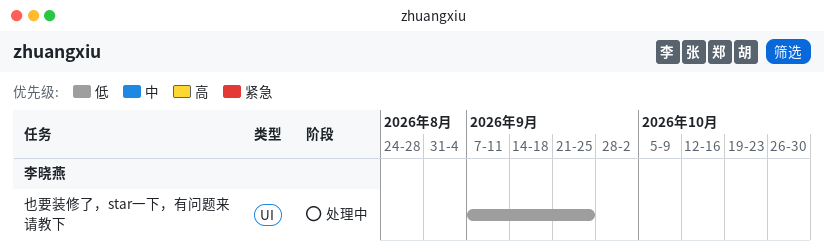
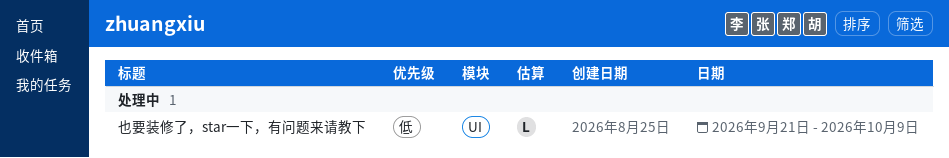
也要装修了，star一下，有问题来请教下, start: Sep 7 -> Sep 21
也要装修了，star一下，有问题来请教下, due: Sep 25 -> Oct 9

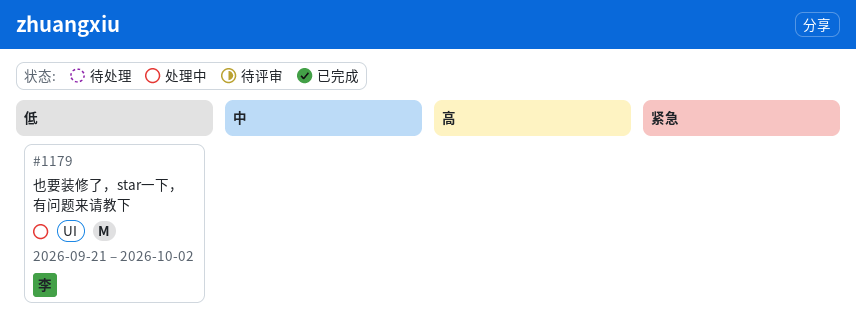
也要装修了，star一下，有问题来请教下, estimate: L -> M
也要装修了，star一下，有问题来请教下, due: Oct 9 -> Oct 2

